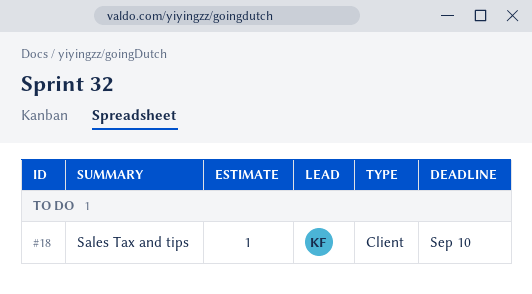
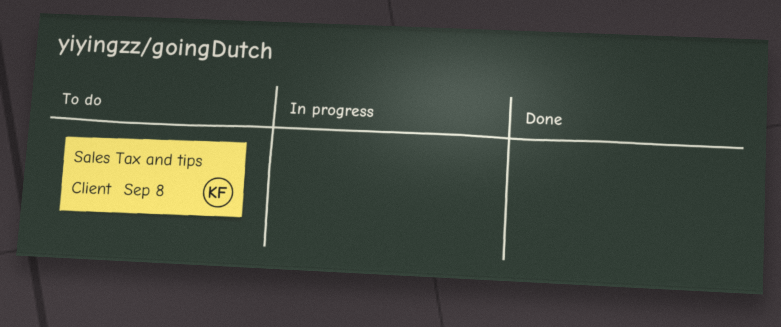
Sales Tax and tips, due: Sep 10 -> Sep 8

